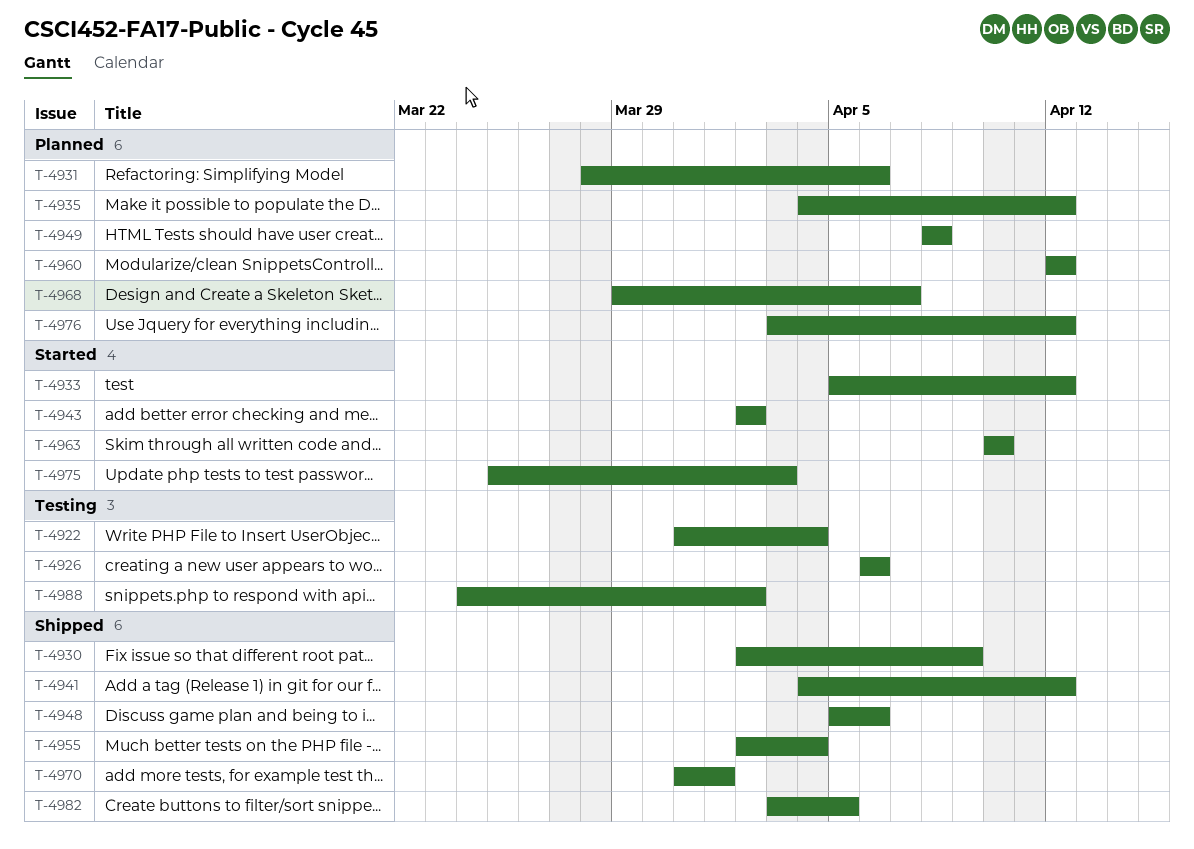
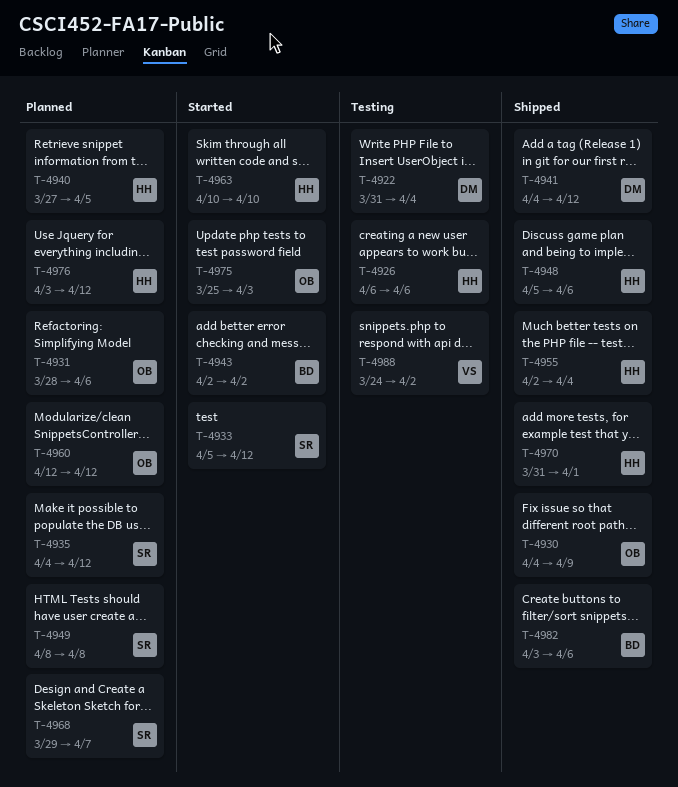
T-4930, start: Apr 2 -> Apr 4
T-4940: none -> present
T-4982, due: Apr 5 -> Apr 6

